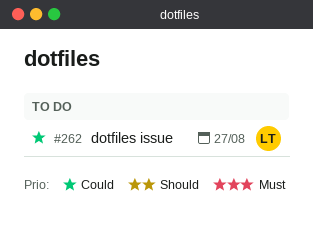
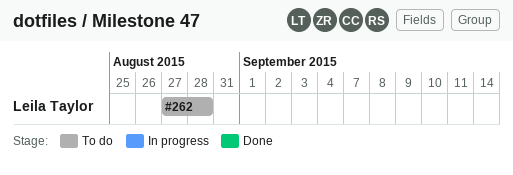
#262, due: Aug 27 -> Aug 28

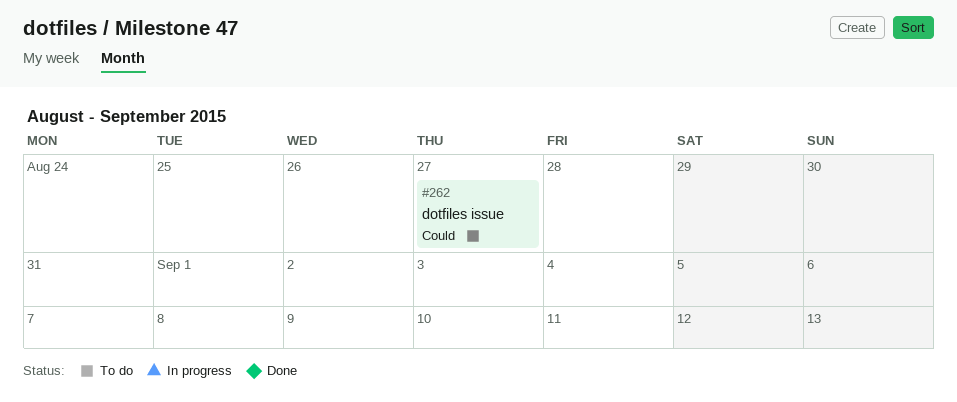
#262, due: Aug 28 -> Aug 27

